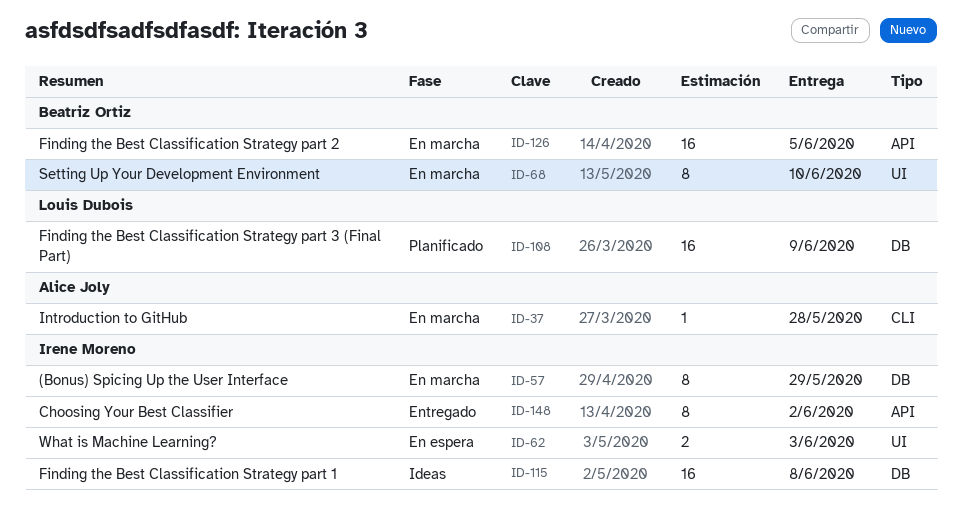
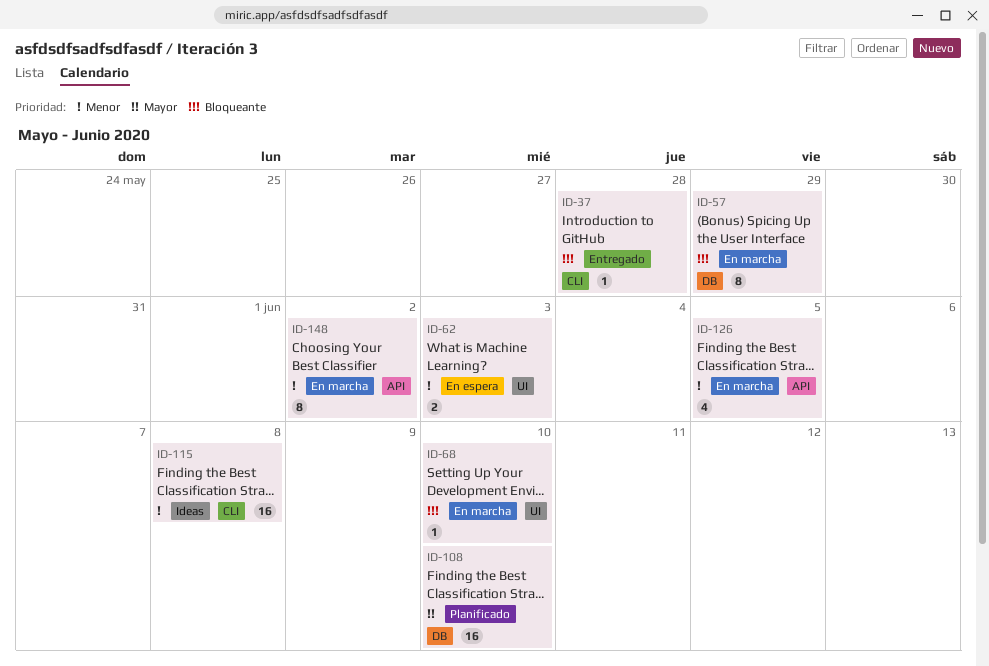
ID-37, status: En marcha -> Entregado
ID-68, estimate: 8 -> 1
ID-108, due: Jun 9 -> Jun 10
ID-115, label: DB -> CLI
ID-126, estimate: 16 -> 4
ID-148, status: Entregado -> En marcha

